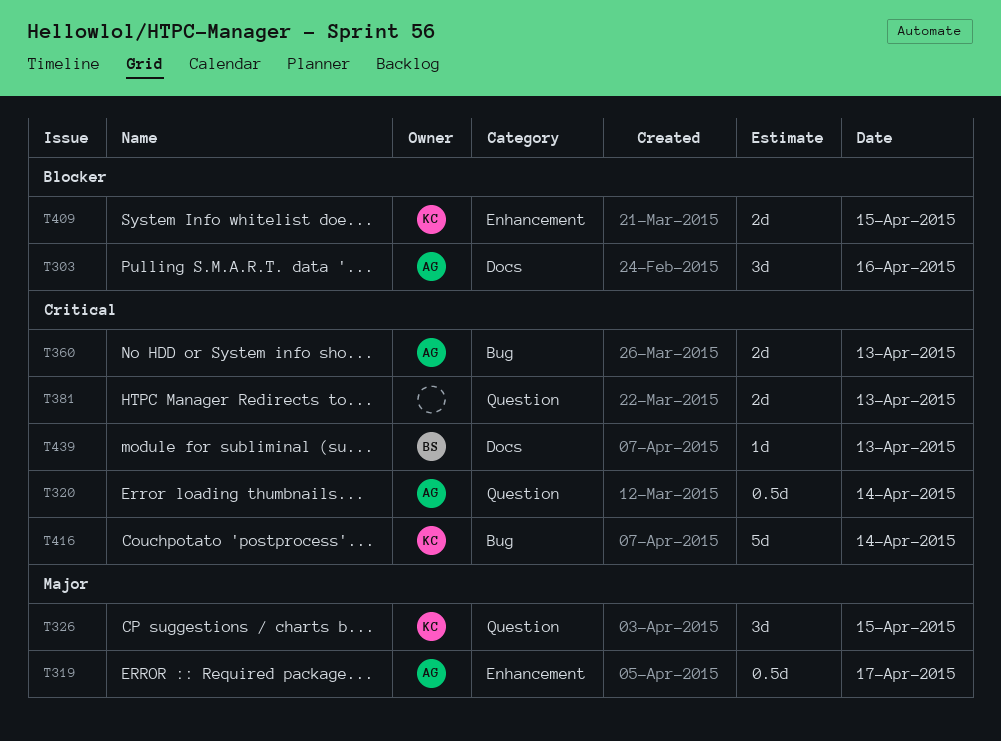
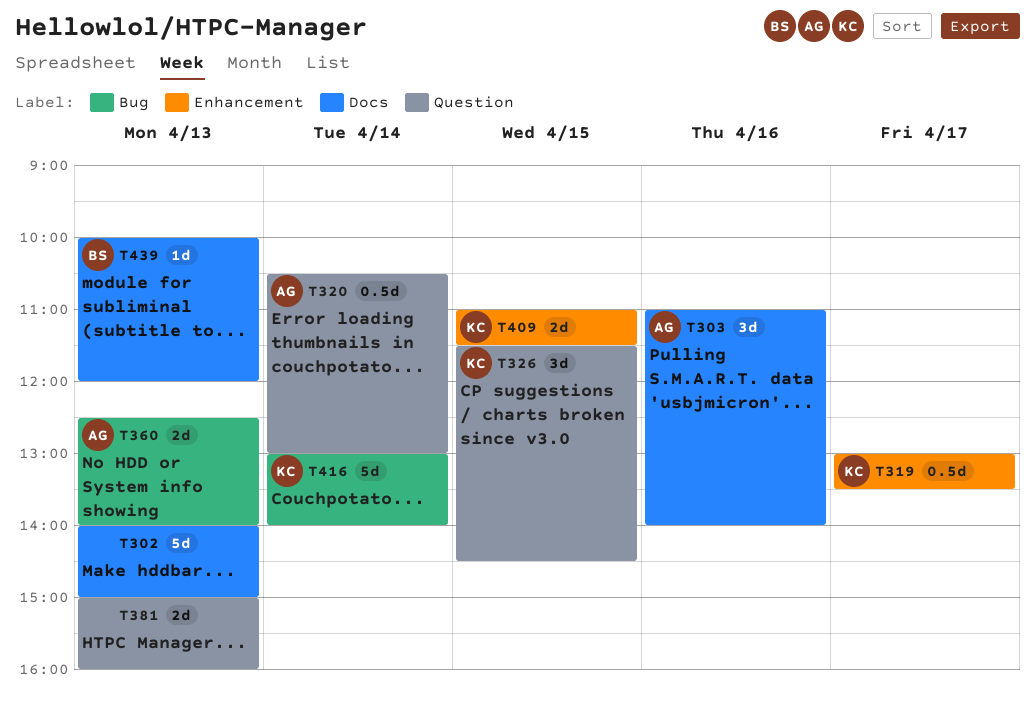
T302: none -> present
T319, owner: AG -> KC

